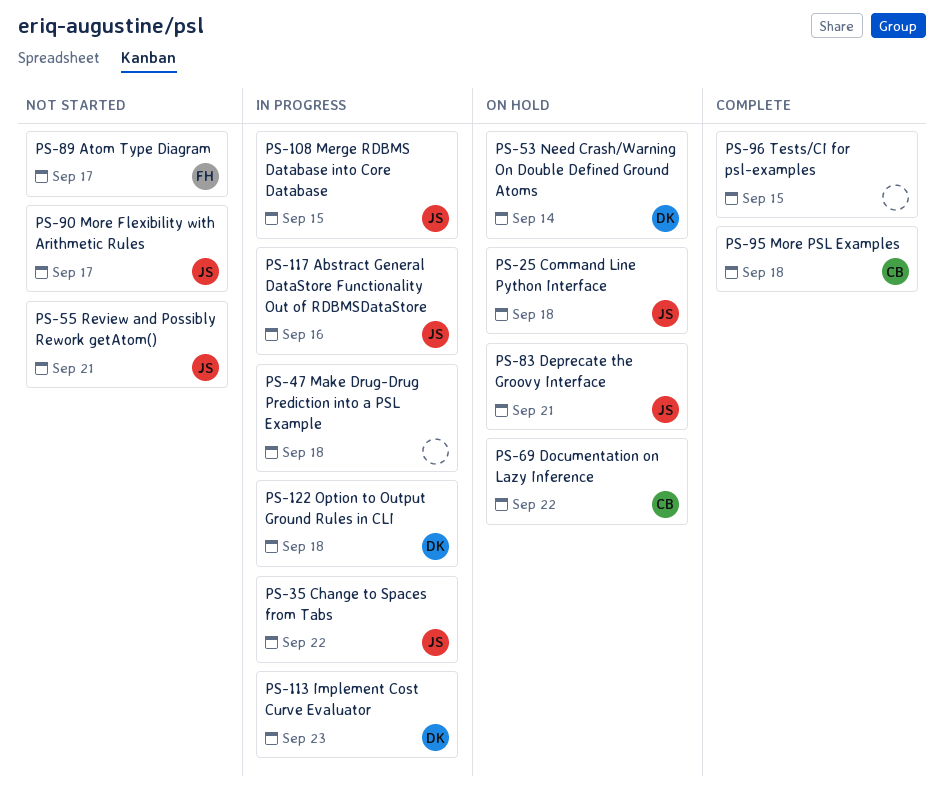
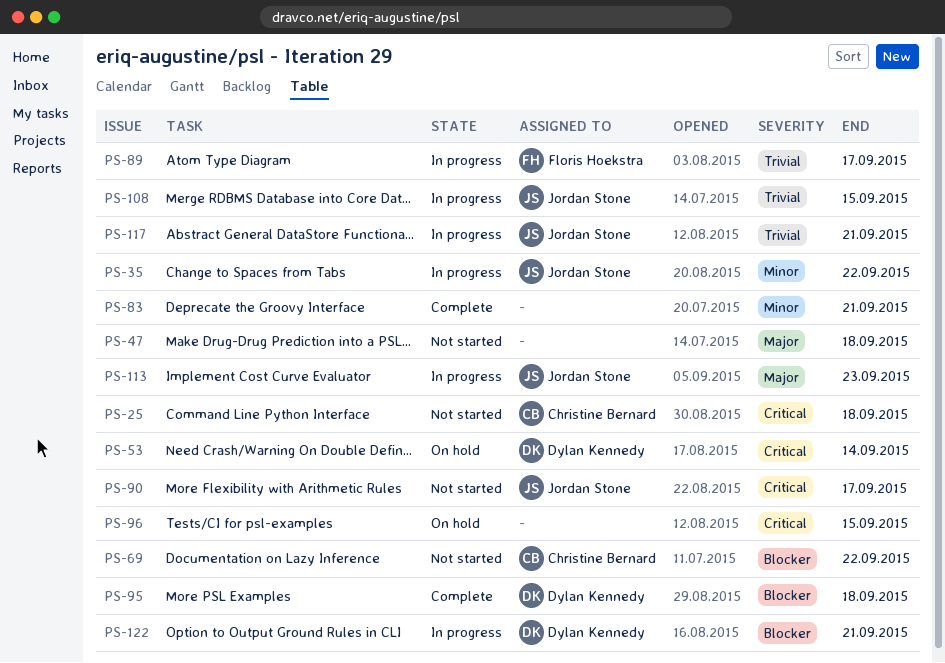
PS-25, status: On hold -> Not started
PS-25, owner: Jordan Stone -> Christine Bernard
PS-47, status: In progress -> Not started
PS-55: present -> none
PS-69, status: On hold -> Not started
PS-83, status: On hold -> Complete
PS-83, owner: Jordan Stone -> none
PS-89, status: Not started -> In progress
PS-95, owner: Christine Bernard -> Dylan Kennedy
PS-96, status: Complete -> On hold
PS-113, owner: Dylan Kennedy -> Jordan Stone
PS-117, due: Sep 16 -> Sep 21
PS-122, due: Sep 18 -> Sep 21

